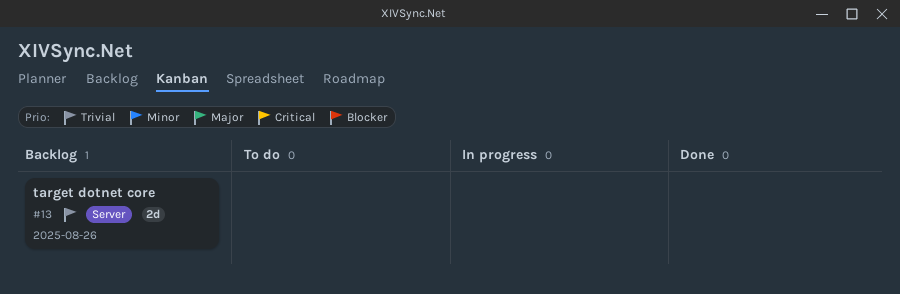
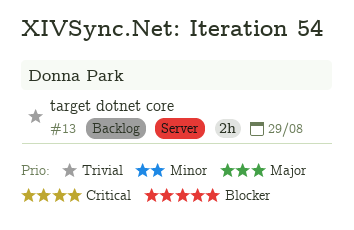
#13, estimate: 2d -> 2h
#13, due: Aug 26 -> Aug 29

